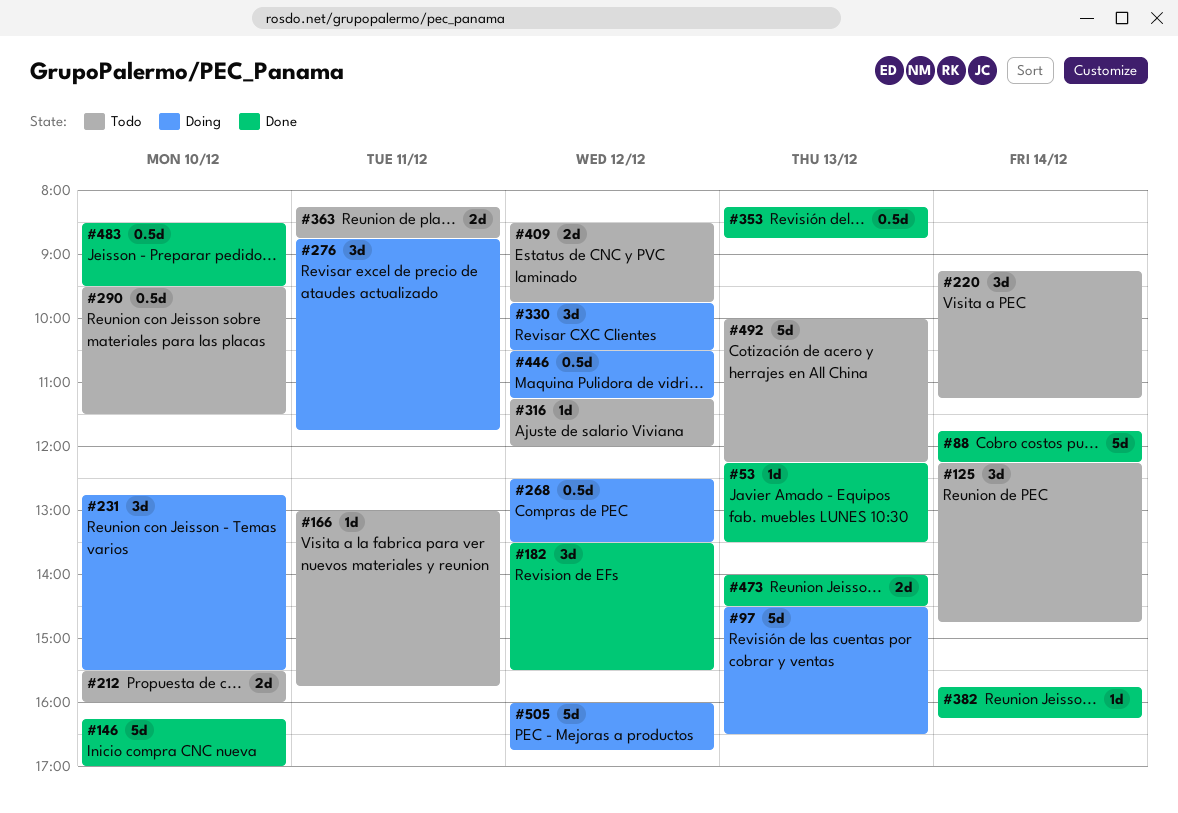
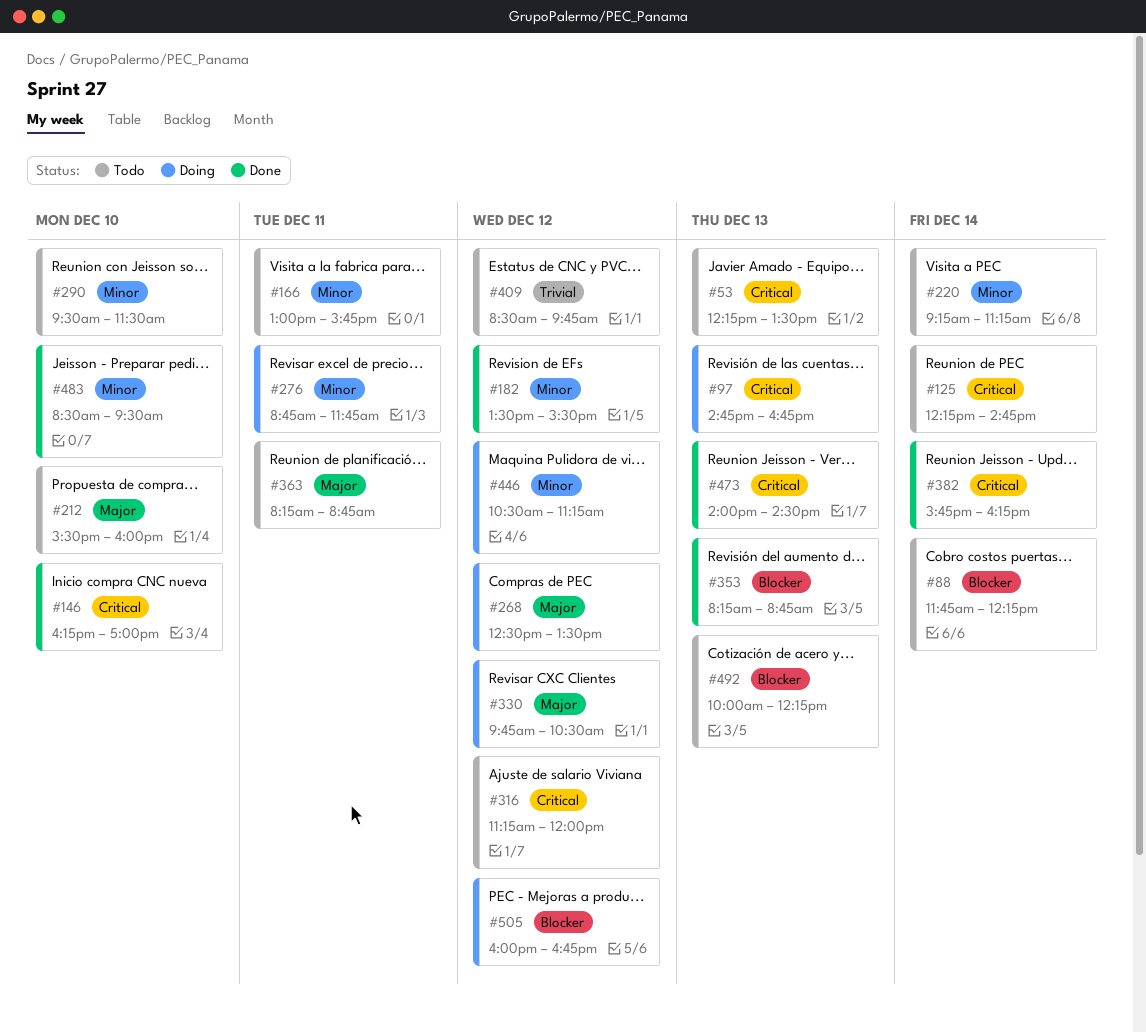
#53, status: Done -> Todo
#88, status: Done -> Todo
#97, begins: 14:30 -> 14:45
#97, ends: 16:30 -> 16:45
#231: present -> none

